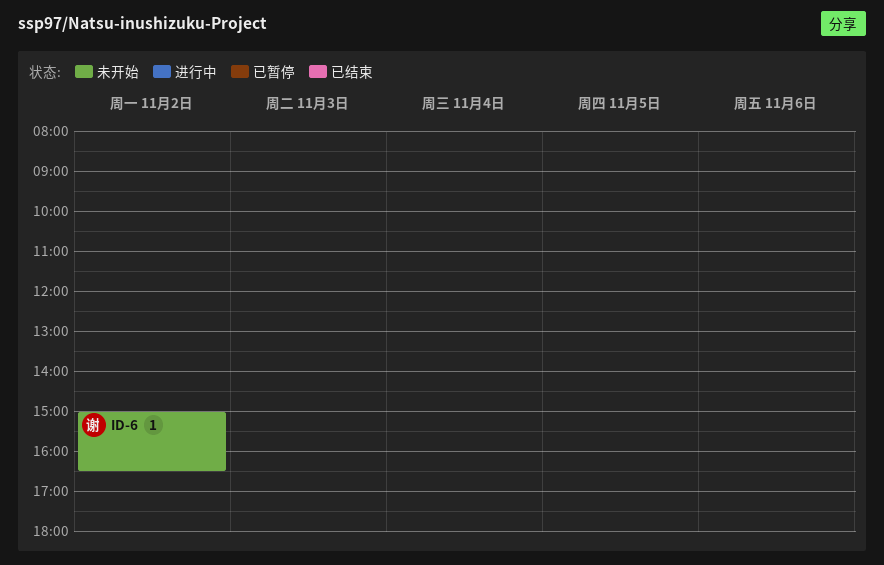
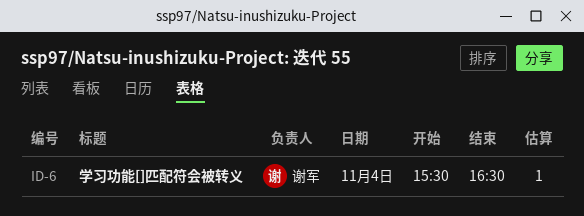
ID-6, day: Nov 2 -> Nov 4
ID-6, begins: 15:00 -> 15:30

